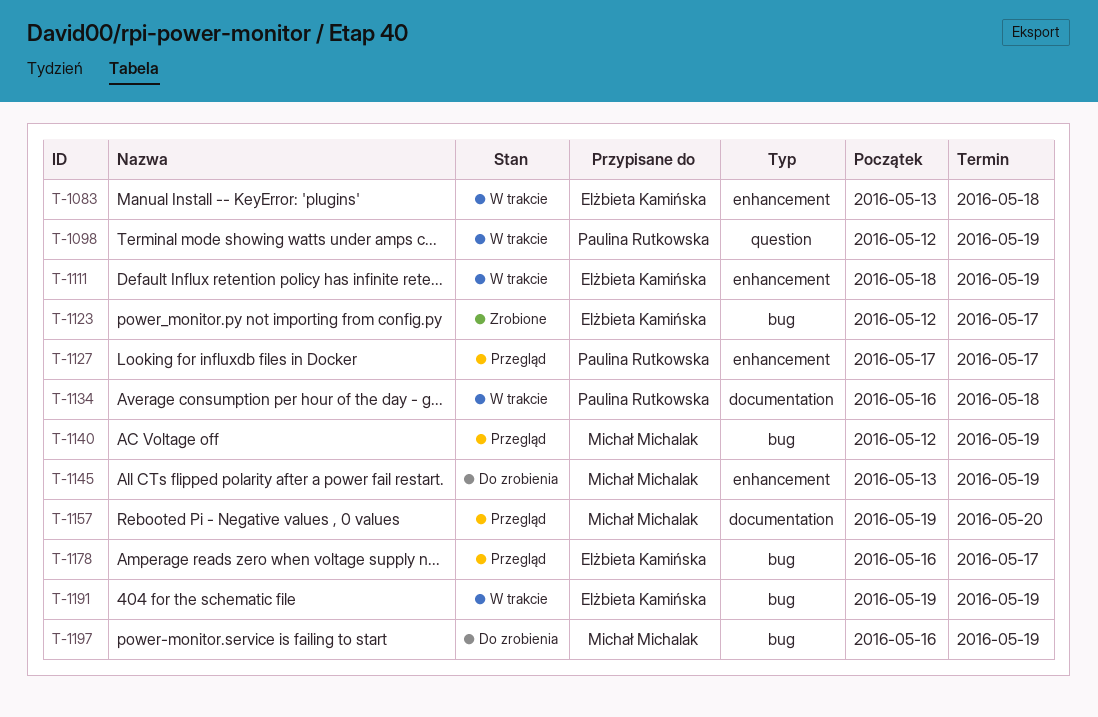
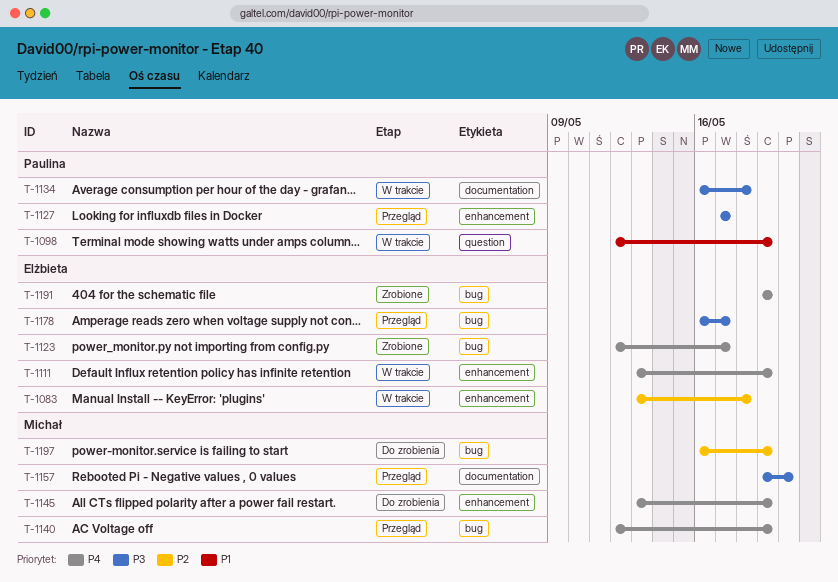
T-1111, start: May 18 -> May 13
T-1191, status: W trakcie -> Zrobione

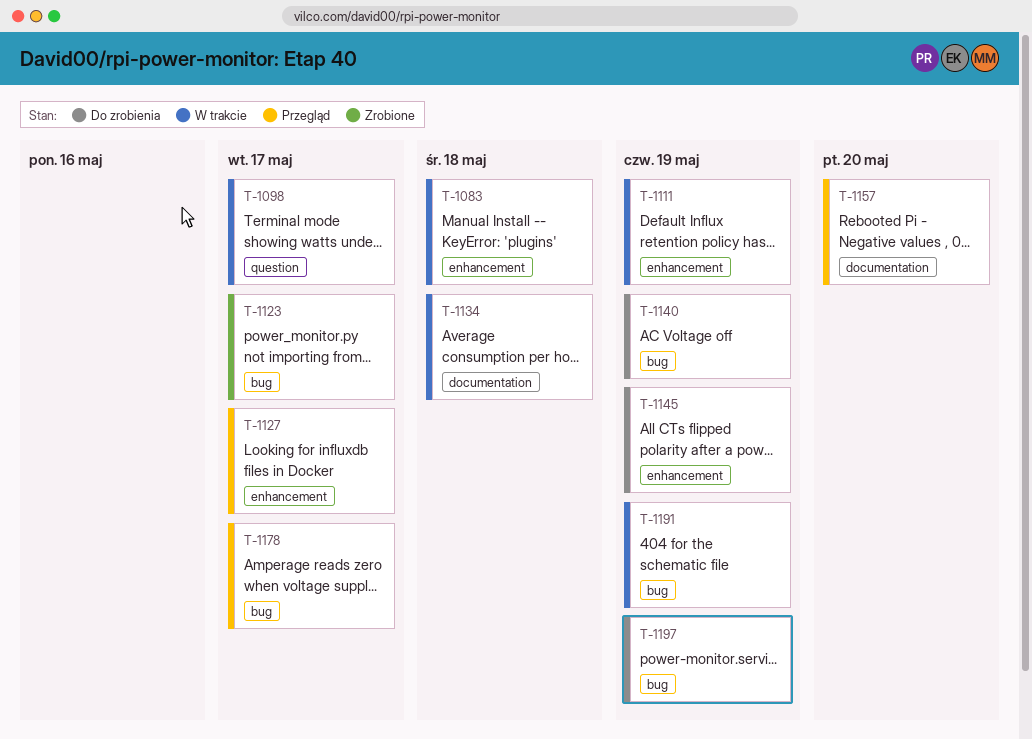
T-1098, due: May 19 -> May 17
T-1140, status: Przegląd -> Do zrobienia
T-1191, status: Zrobione -> W trakcie

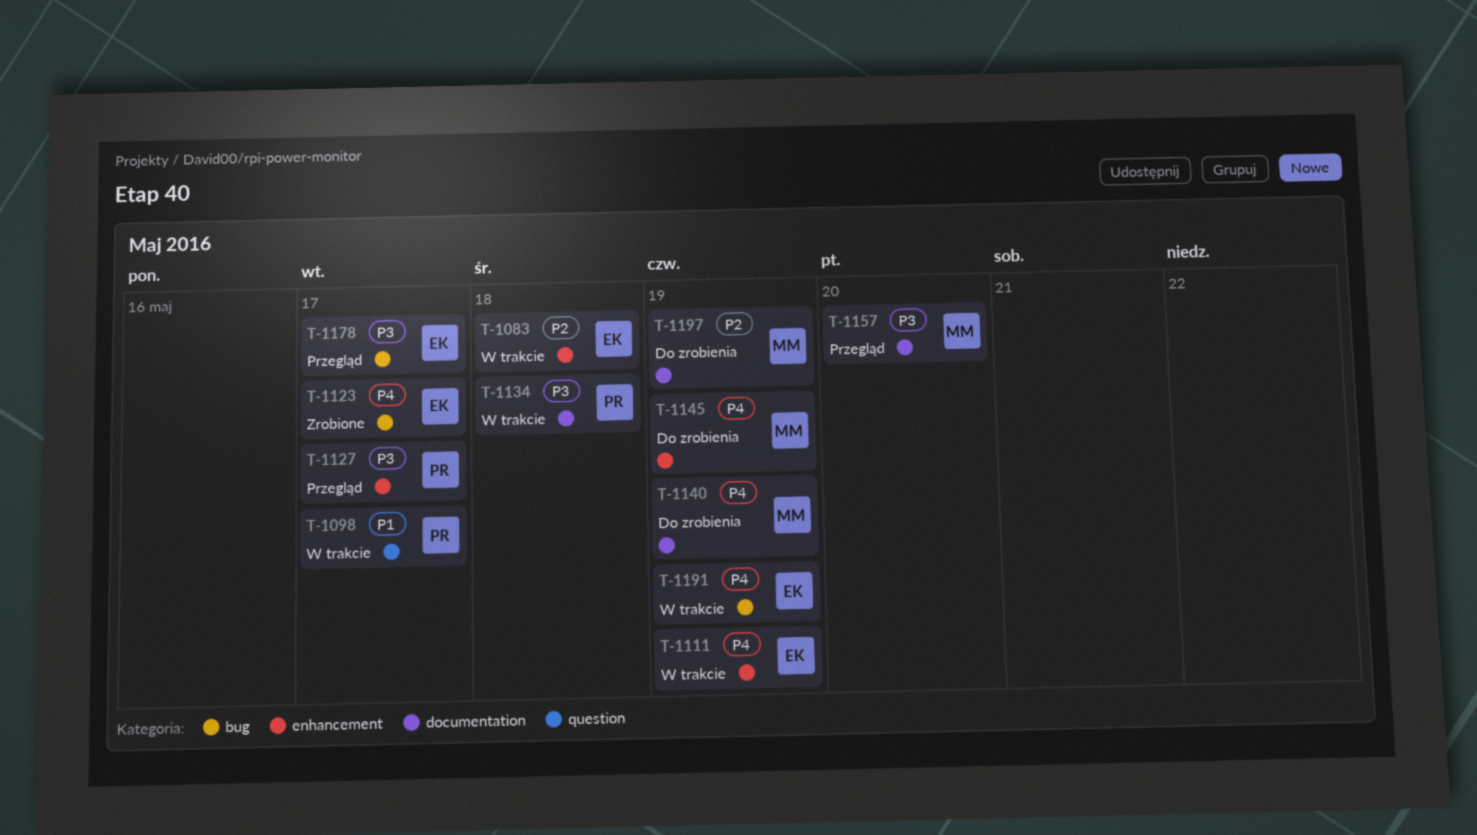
T-1140, label: bug -> documentation
T-1197, label: bug -> documentation

